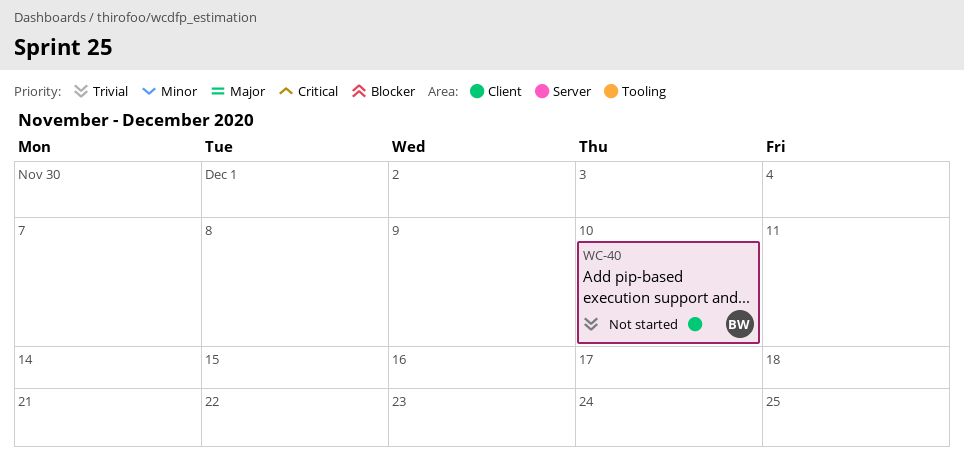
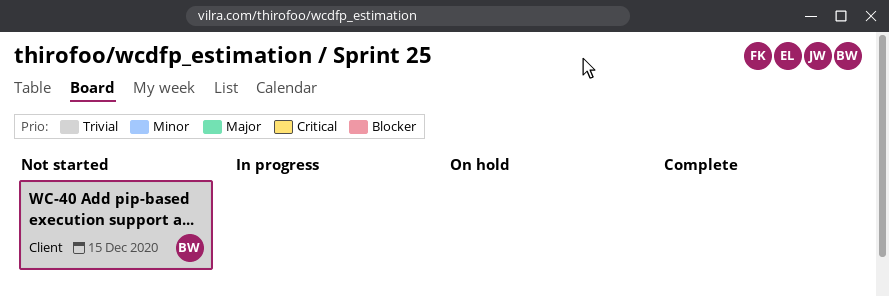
WC-40, due: Dec 10 -> Dec 15

